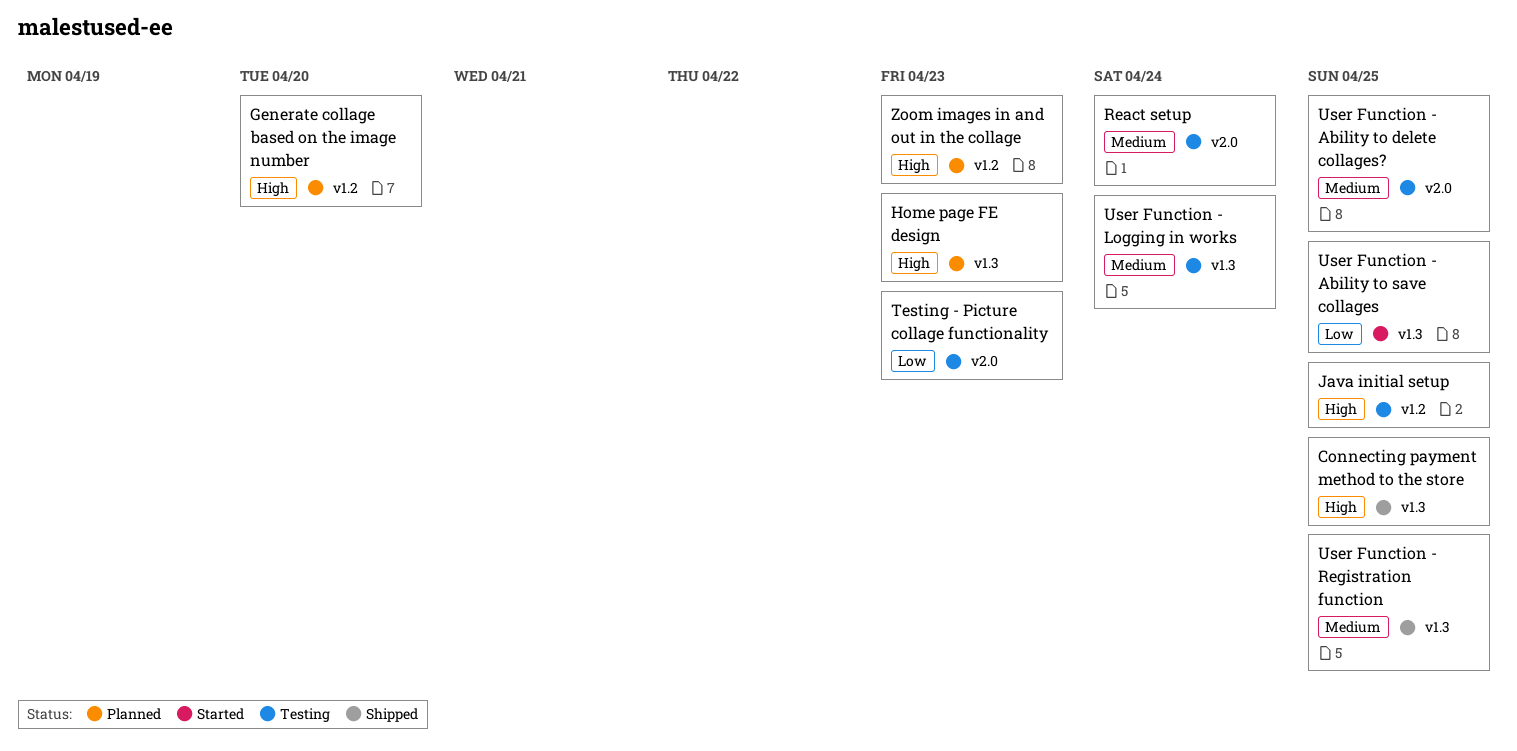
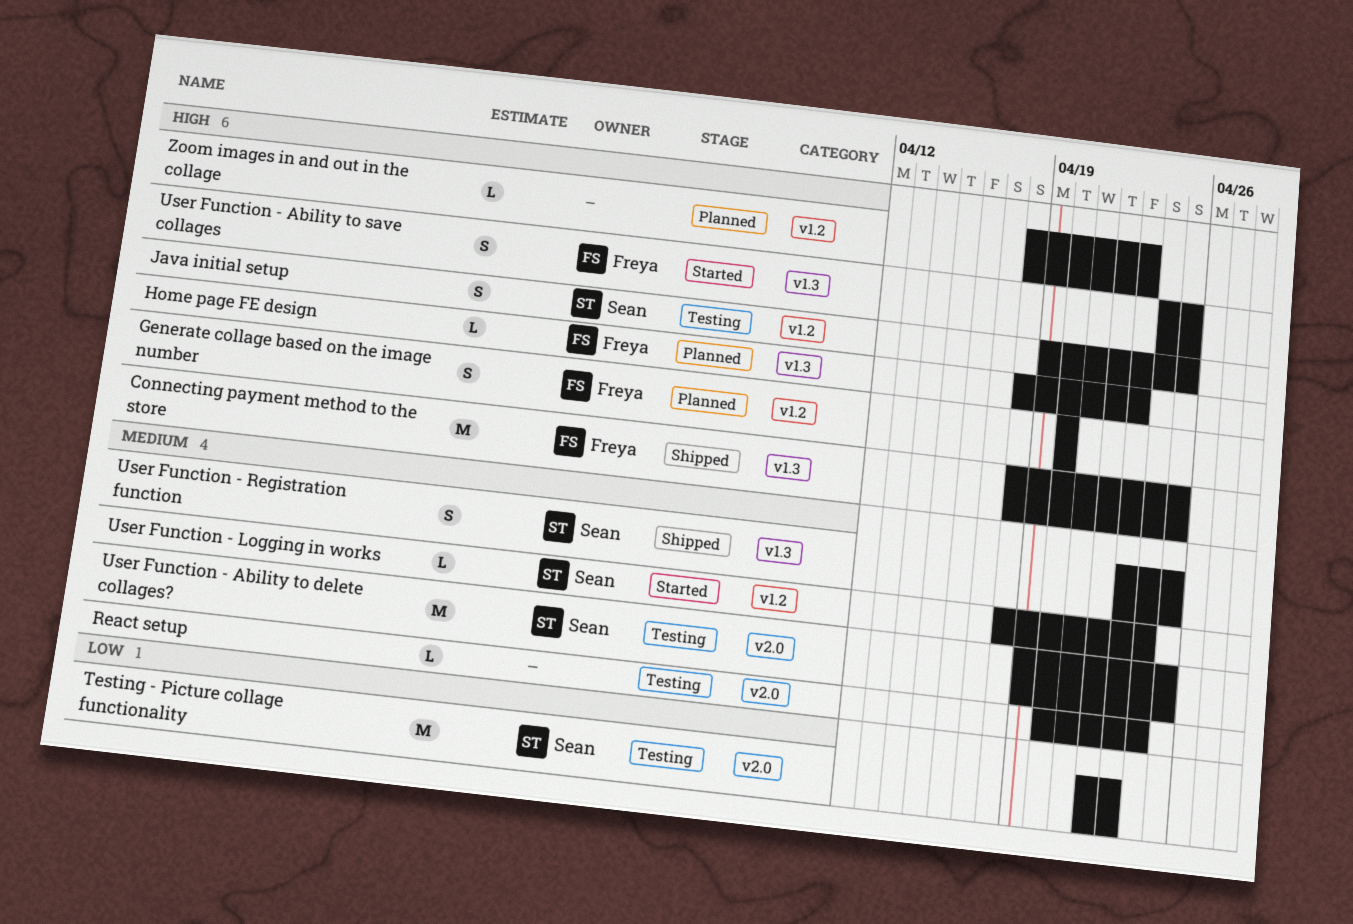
User Function - Ability to save collages, priority: Low -> High
User Function - Logging in works, status: Testing -> Started
User Function - Logging in works, label: v1.3 -> v1.2

